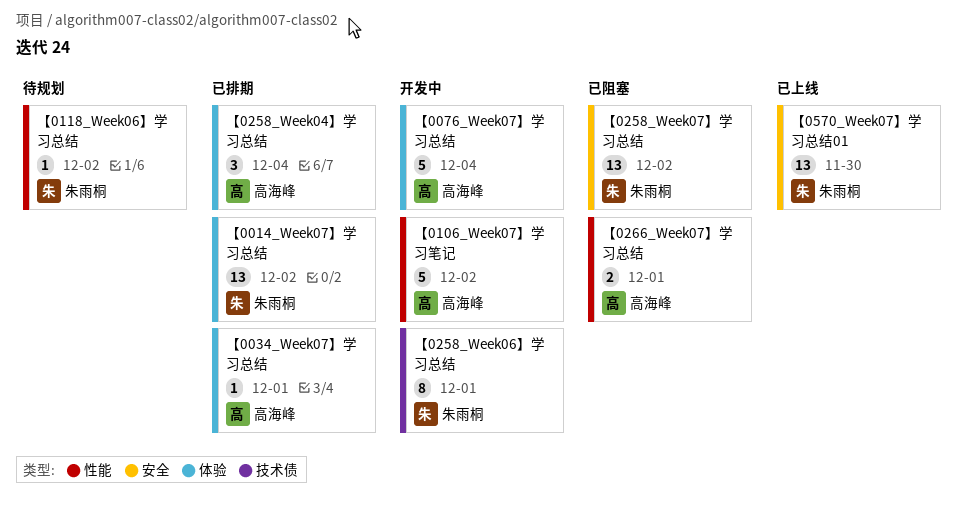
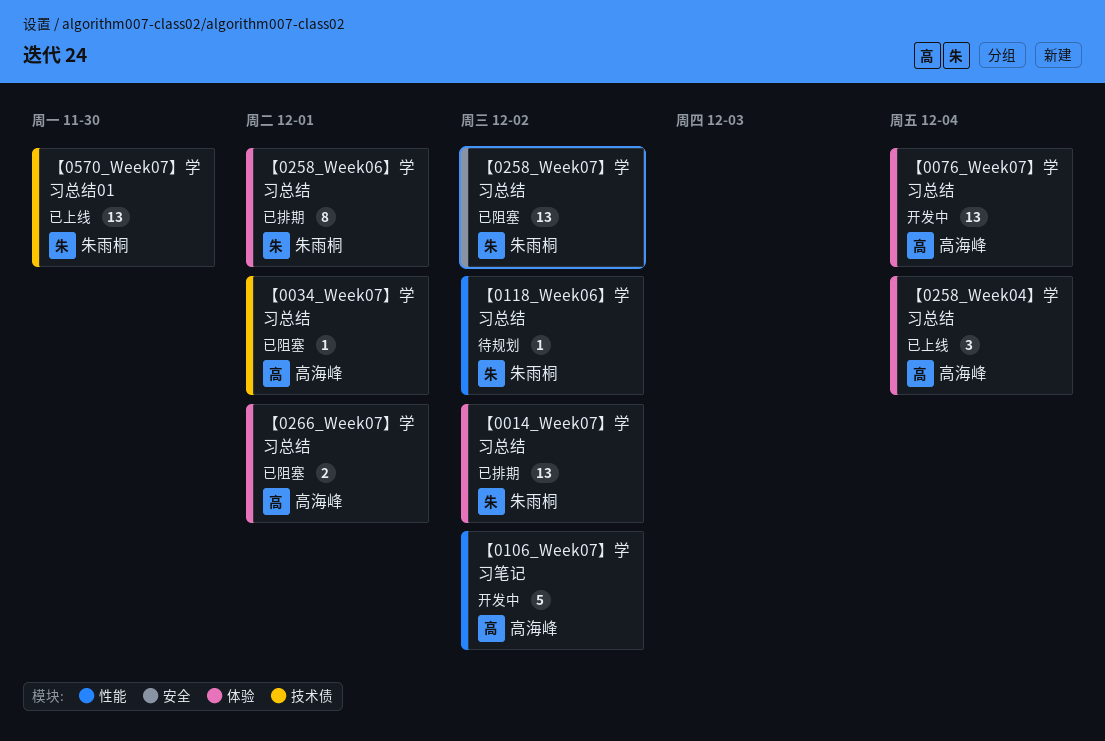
【0034_Week07】学习总结, status: 已排期 -> 已阻塞
【0034_Week07】学习总结, label: 体验 -> 技术债
【0076_Week07】学习总结, estimate: 5 -> 13
【0258_Week04】学习总结, status: 已排期 -> 已上线
【0258_Week06】学习总结, status: 开发中 -> 已排期
【0258_Week06】学习总结, label: 技术债 -> 体验
【0266_Week07】学习总结, label: 性能 -> 体验
【0570_Week07】学习总结01, label: 安全 -> 技术债

